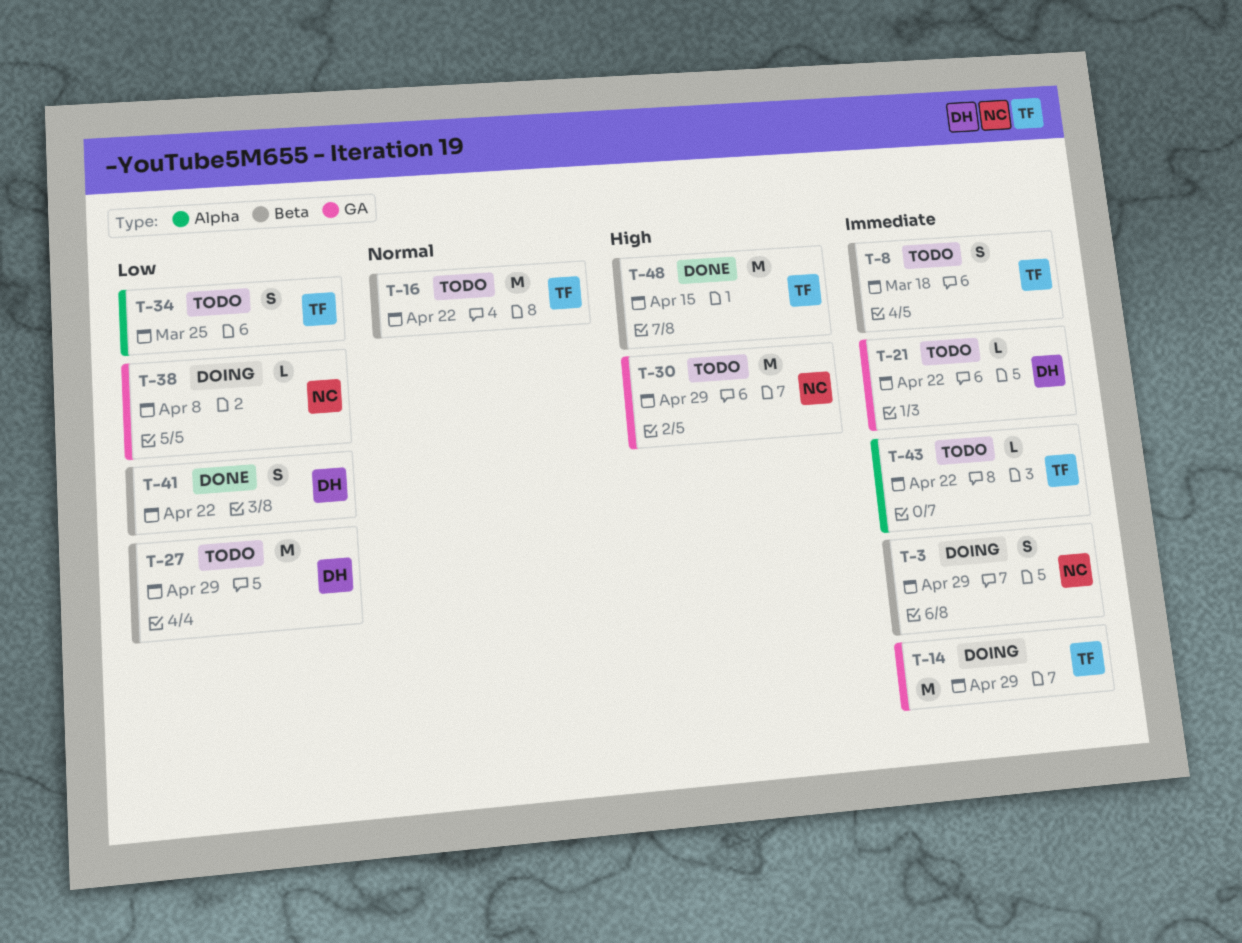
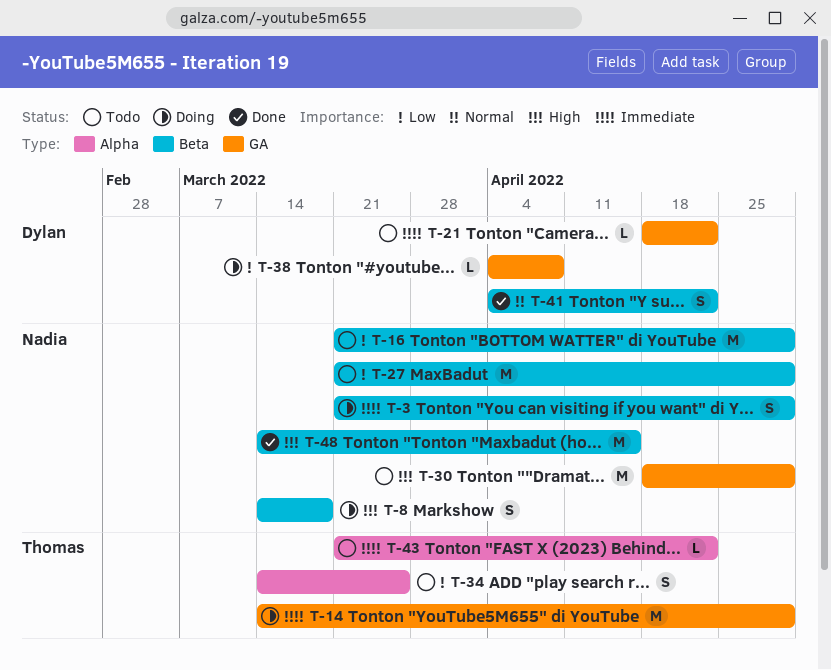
T-8, status: Todo -> Doing
T-8, owner: Thomas -> Nadia
T-8, priority: Immediate -> High
T-16, owner: Thomas -> Nadia
T-16, priority: Normal -> Low
T-16, due: Apr 22 -> Apr 29
T-27, owner: Dylan -> Nadia
T-38, owner: Nadia -> Dylan
T-41, priority: Low -> Normal
T-48, owner: Thomas -> Nadia

